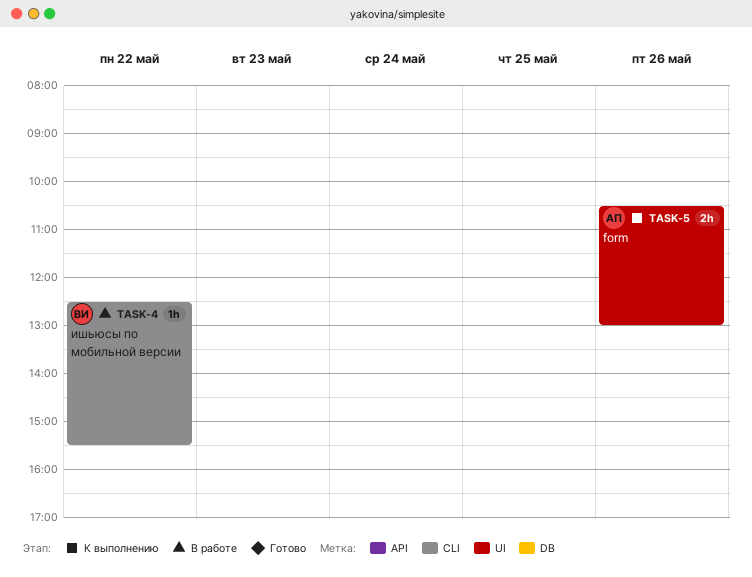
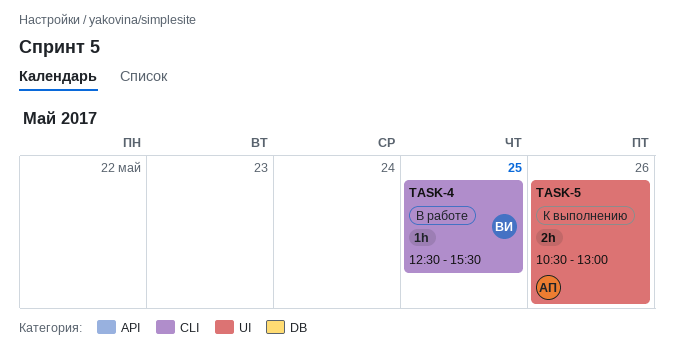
TASK-4, day: May 22 -> May 25

